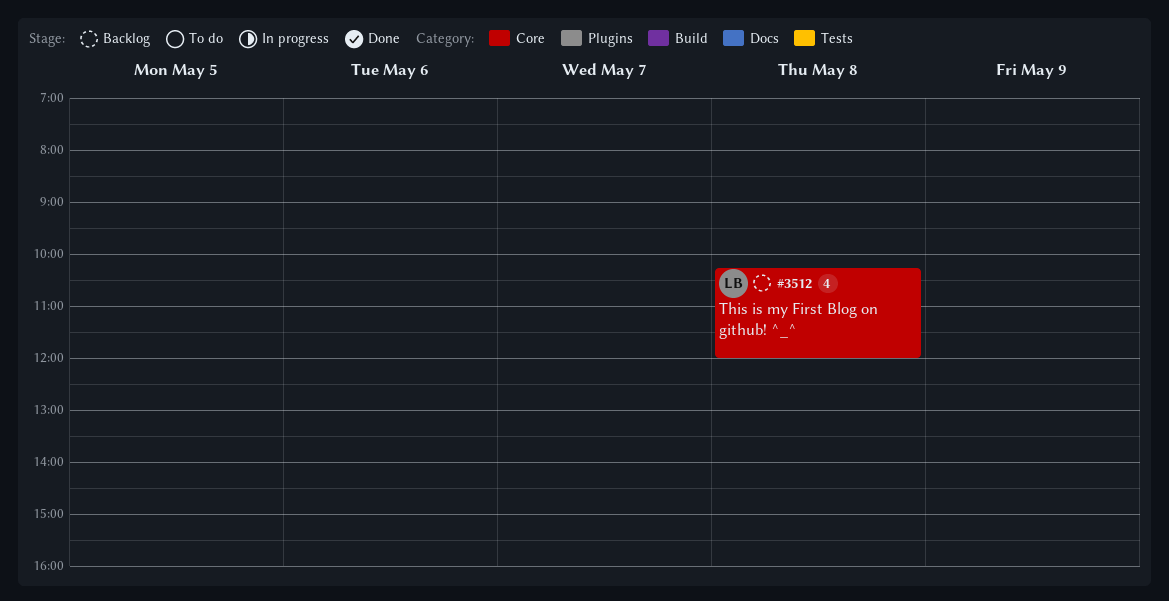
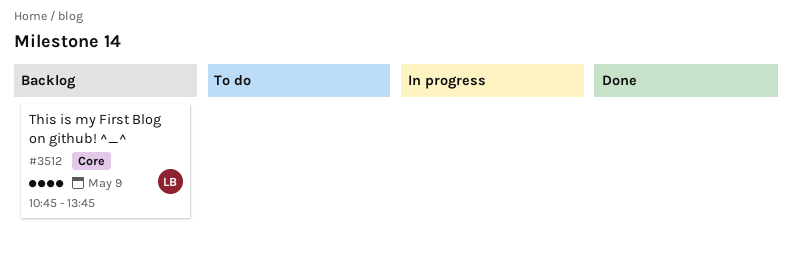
#3512, day: May 8 -> May 9
#3512, begins: 10:15 -> 10:45
#3512, ends: 12:00 -> 13:45

